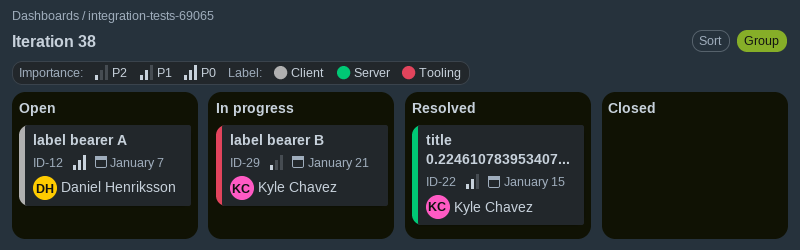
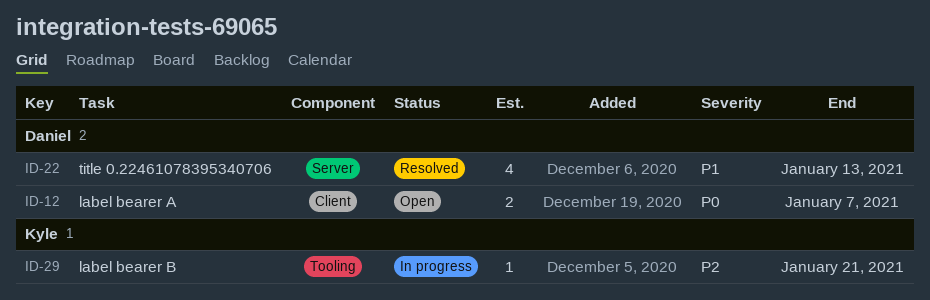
ID-22, owner: Kyle Chavez -> Daniel Henriksson
ID-22, due: Jan 15 -> Jan 13

